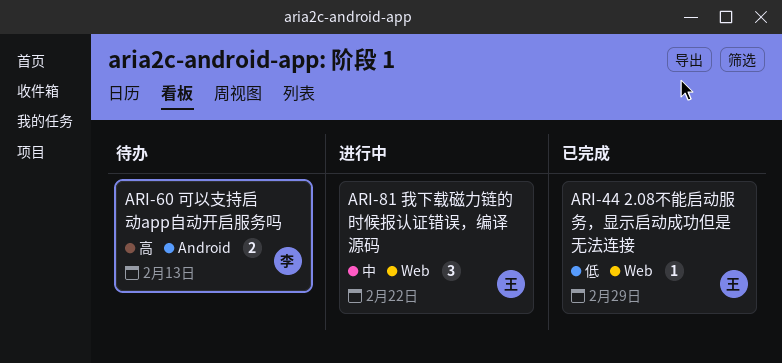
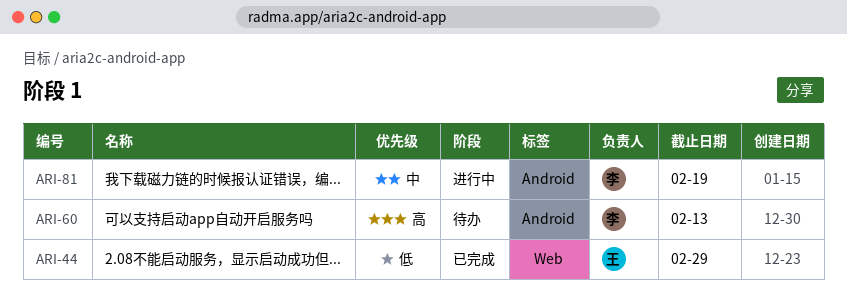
ARI-81, owner: 王 -> 李
ARI-81, label: Web -> Android
ARI-81, due: Feb 22 -> Feb 19

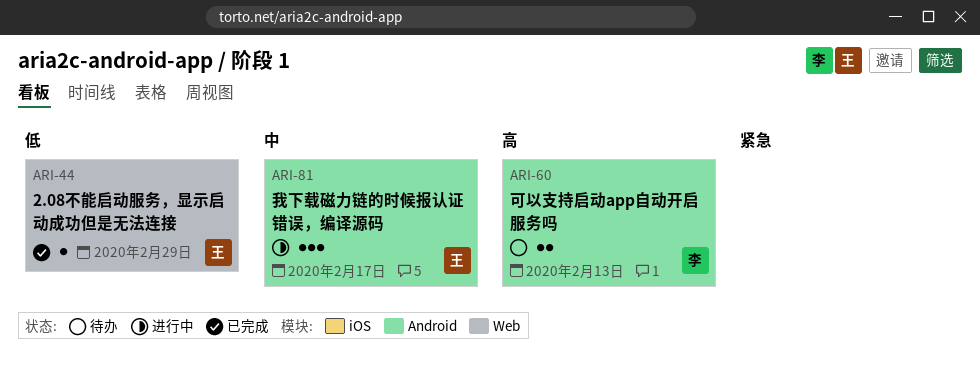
ARI-81, owner: 李 -> 王
ARI-81, due: Feb 19 -> Feb 17

